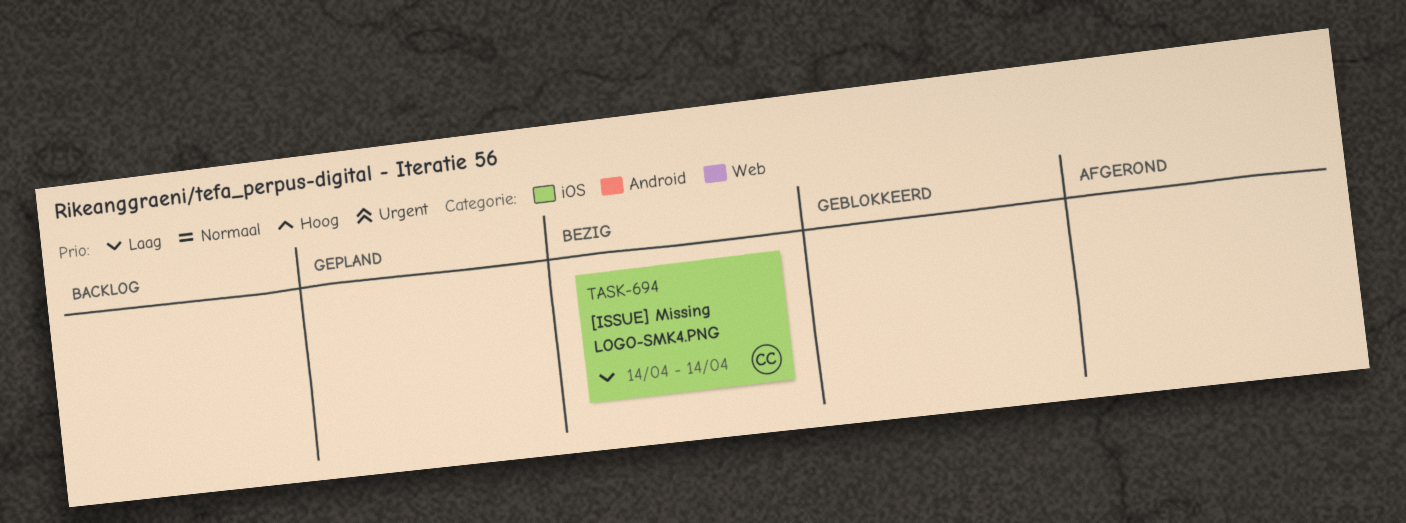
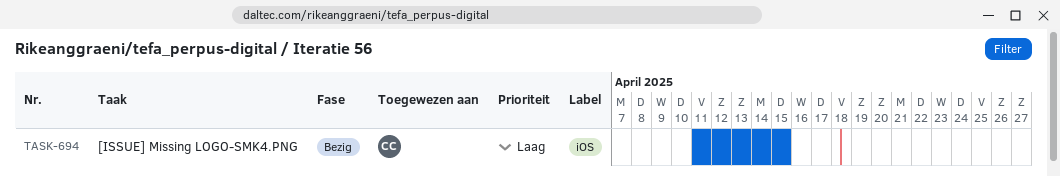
TASK-694, start: Apr 14 -> Apr 11
TASK-694, due: Apr 14 -> Apr 15

